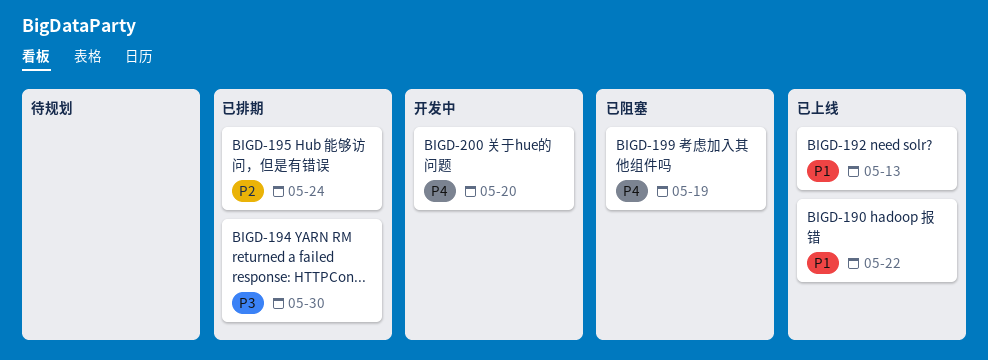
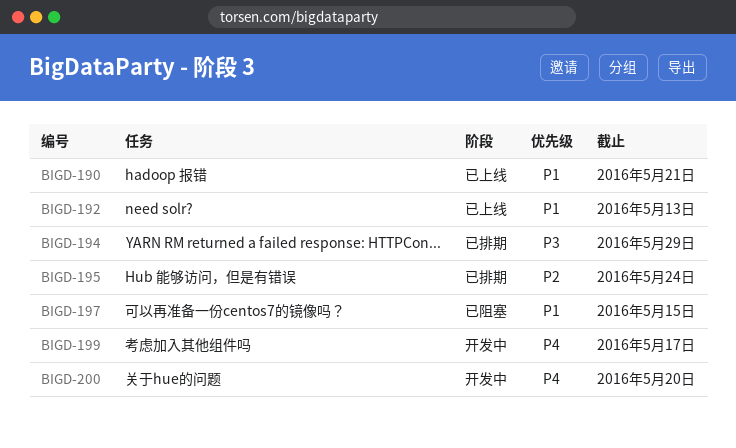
BIGD-190, due: May 22 -> May 21
BIGD-194, due: May 30 -> May 29
BIGD-197: none -> present
BIGD-199, status: 已阻塞 -> 开发中
BIGD-199, due: May 19 -> May 17

